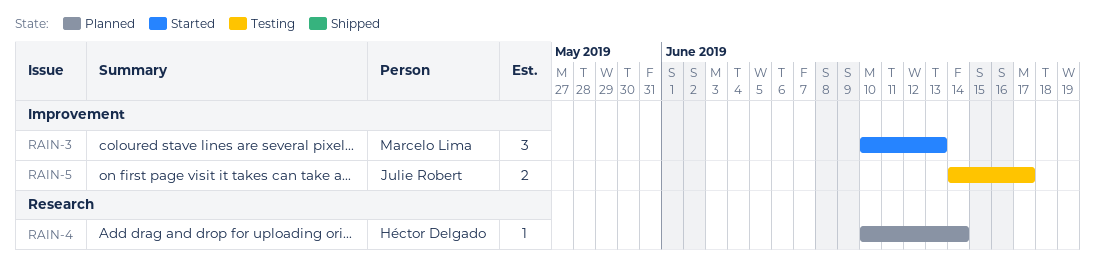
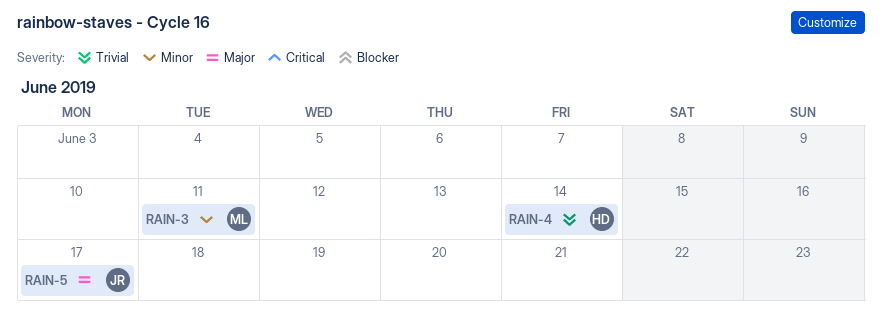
RAIN-3, due: Jun 13 -> Jun 11

